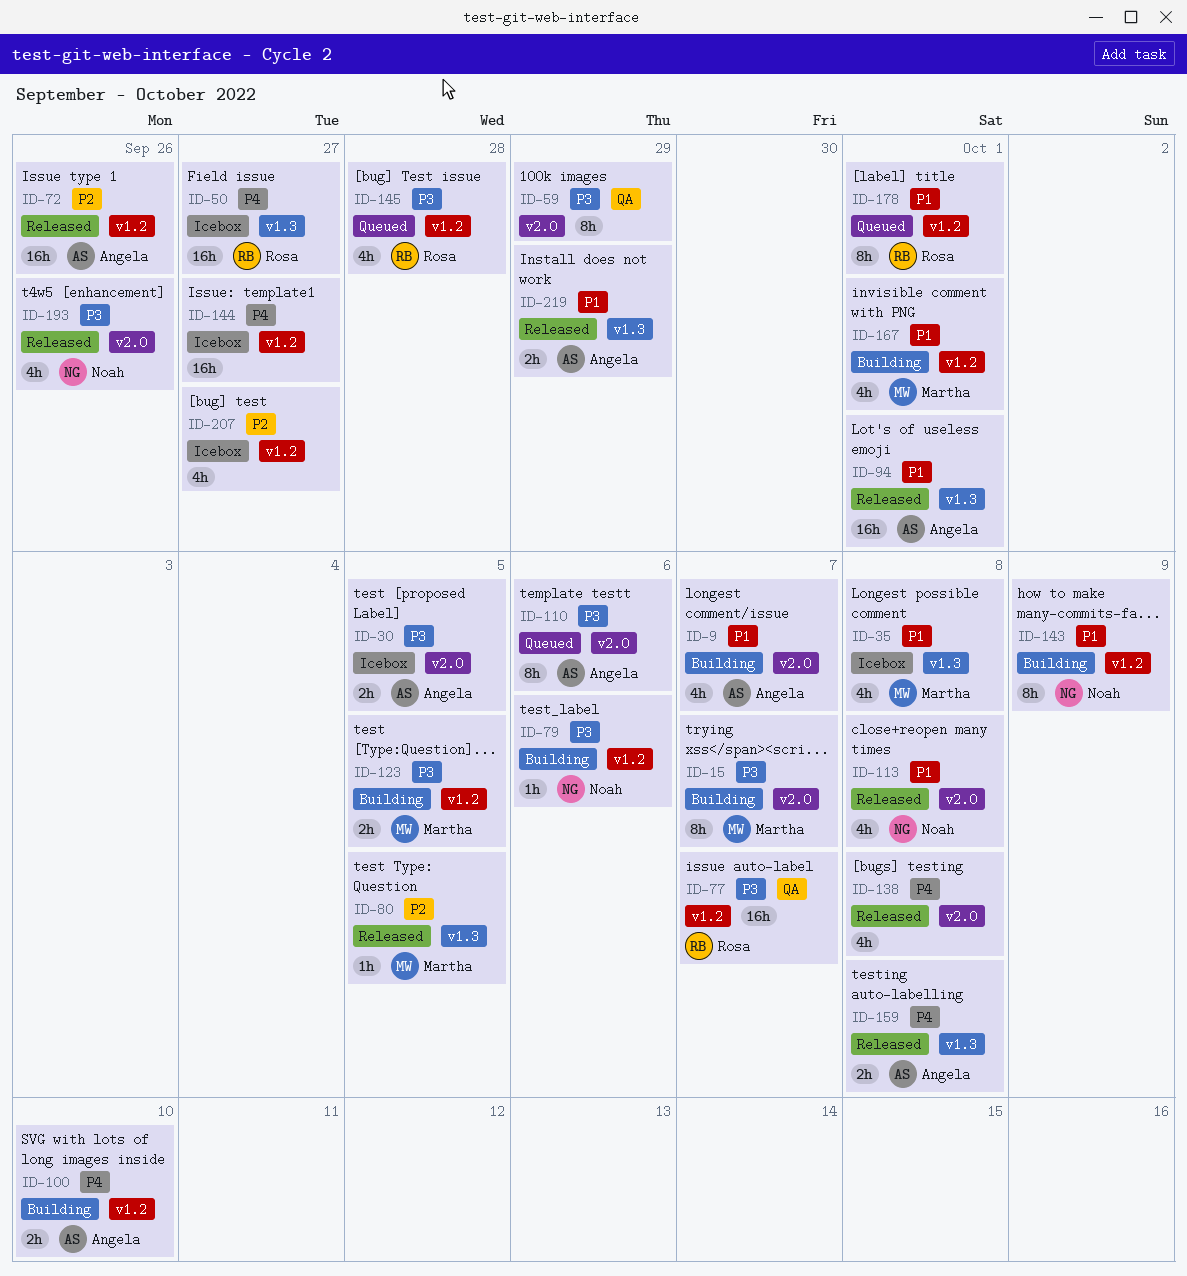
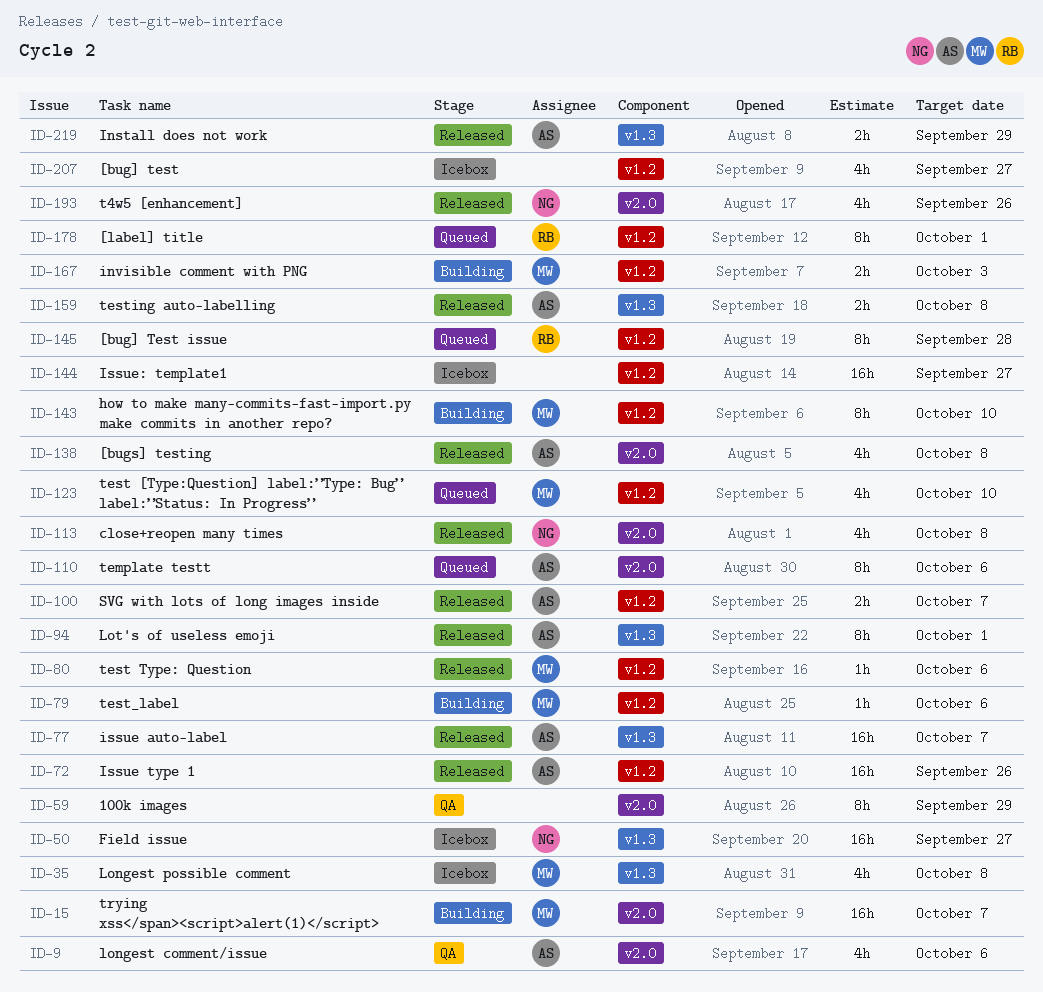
ID-9, status: Building -> QA
ID-9, due: Oct 7 -> Oct 6
ID-15, estimate: 8h -> 16h
ID-30: present -> none
ID-50, owner: Rosa -> Noah
ID-77, status: QA -> Released
ID-77, owner: Rosa -> Angela
ID-77, label: v1.2 -> v1.3
ID-79, owner: Noah -> Martha
ID-80, label: v1.3 -> v1.2
ID-80, due: Oct 5 -> Oct 6
ID-94, estimate: 16h -> 8h
ID-100, status: Building -> Released
ID-100, due: Oct 10 -> Oct 7
ID-123, status: Building -> Queued
ID-123, estimate: 2h -> 4h
ID-123, due: Oct 5 -> Oct 10
ID-138, owner: none -> Angela
ID-143, owner: Noah -> Martha
ID-143, due: Oct 9 -> Oct 10
ID-145, estimate: 4h -> 8h
ID-167, estimate: 4h -> 2h
ID-167, due: Oct 1 -> Oct 3

